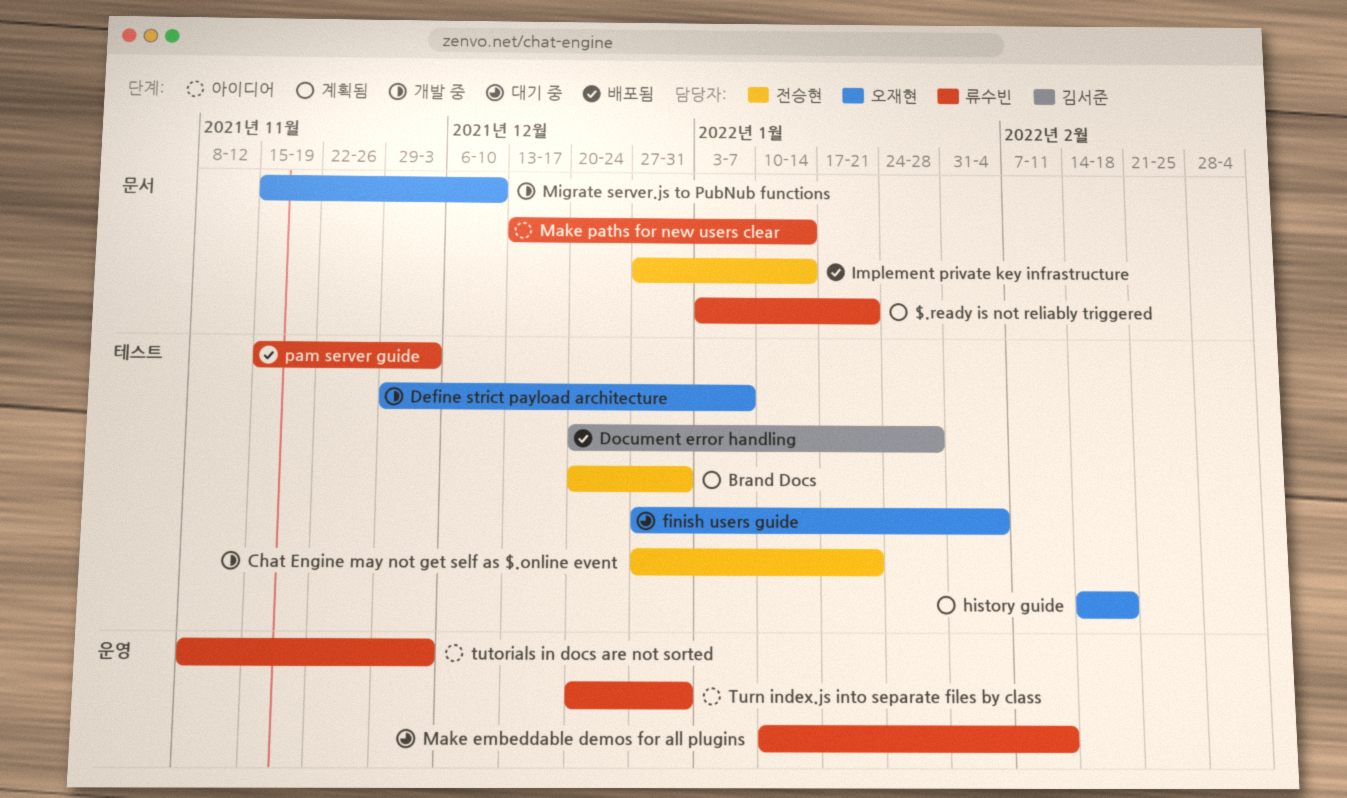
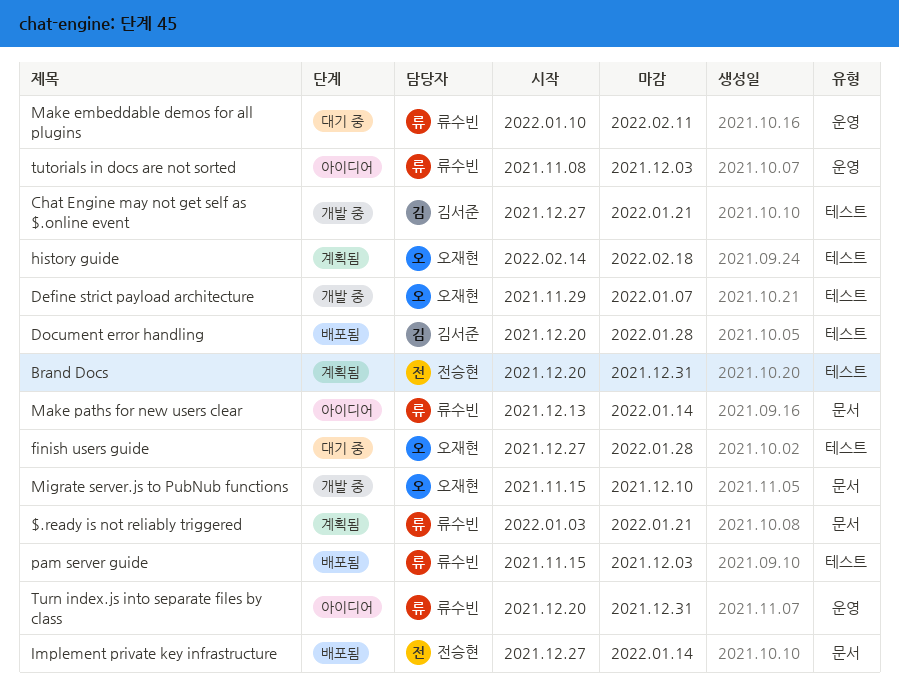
Chat Engine may not get self as $.online event, owner: 전승현 -> 김서준
finish users guide, due: Feb 4 -> Jan 28

